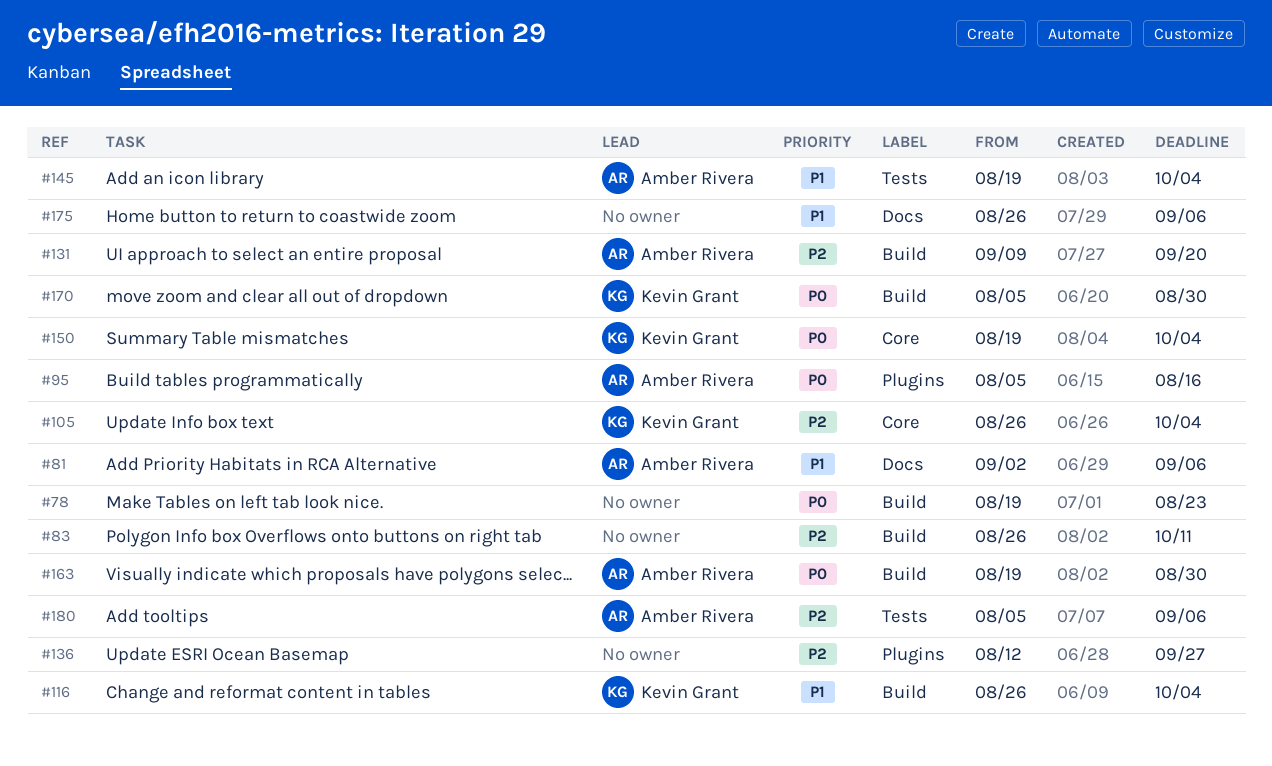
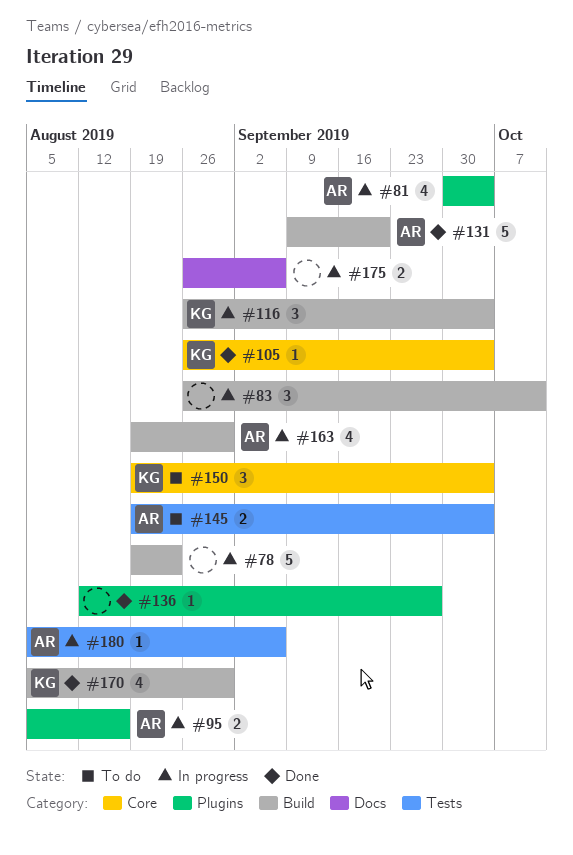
#81, label: Docs -> Plugins
#81, start: Sep 2 -> Sep 30
#81, due: Sep 6 -> Oct 4

